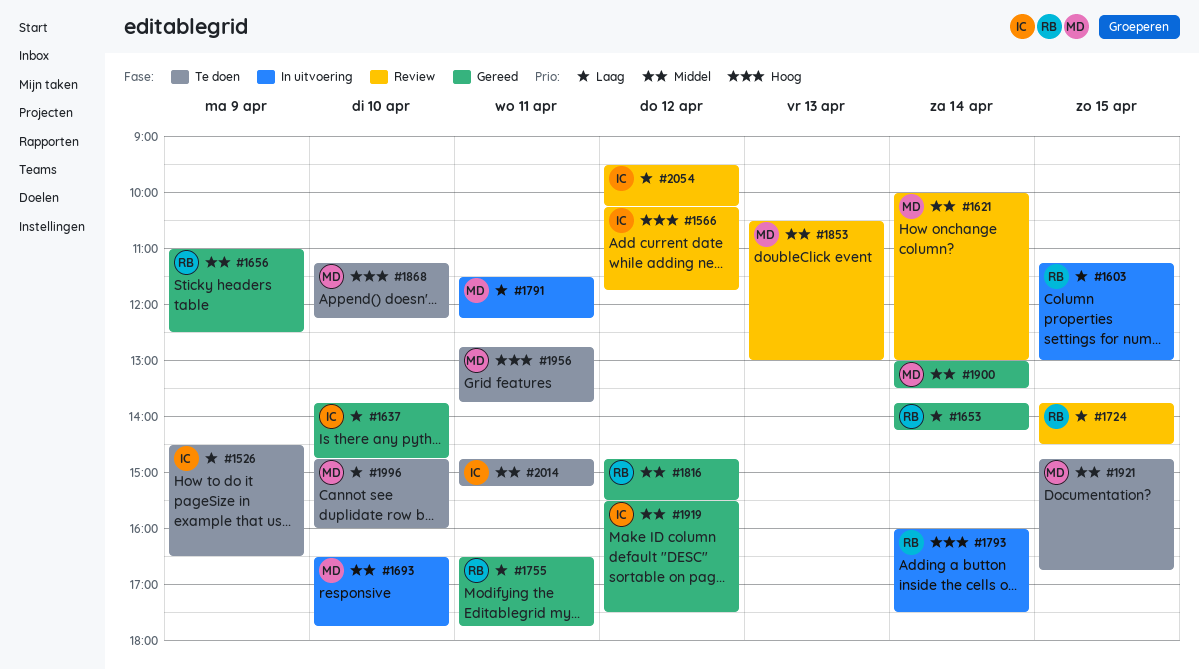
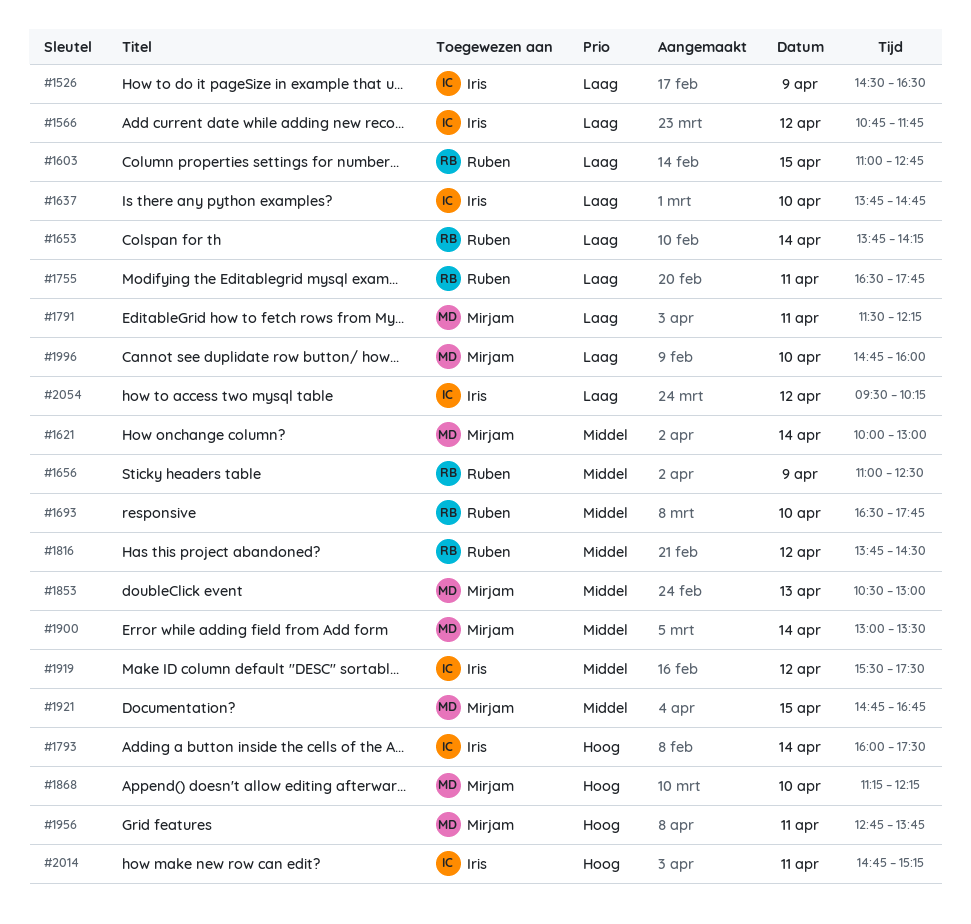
#1566, priority: Hoog -> Laag
#1566, begins: 10:15 -> 10:45
#1603, begins: 11:15 -> 11:00
#1603, ends: 13:00 -> 12:45
#1693, owner: Mirjam -> Ruben
#1724: present -> none
#1793, owner: Ruben -> Iris
#1816, begins: 14:45 -> 13:45
#1816, ends: 15:30 -> 14:30
#2014, priority: Middel -> Hoog

